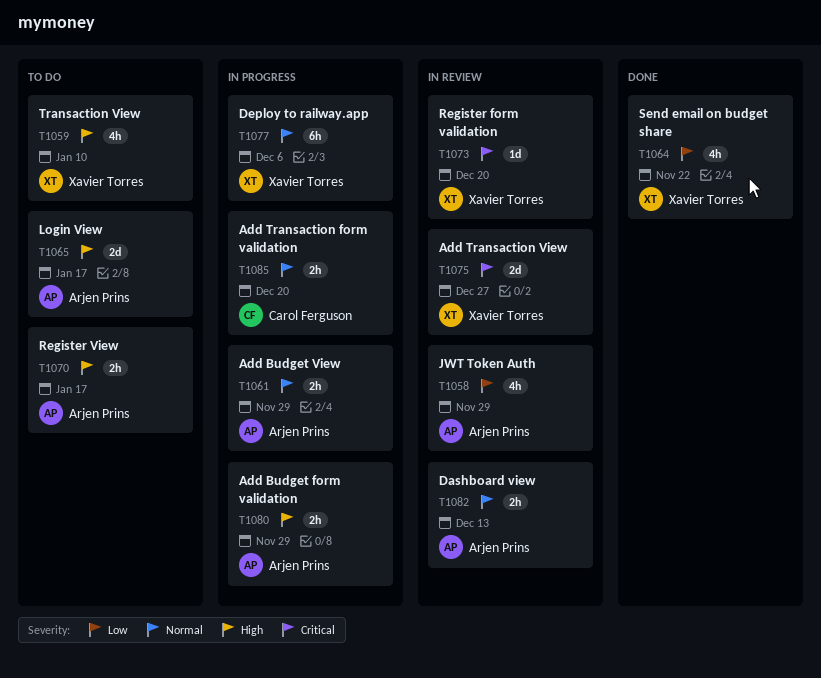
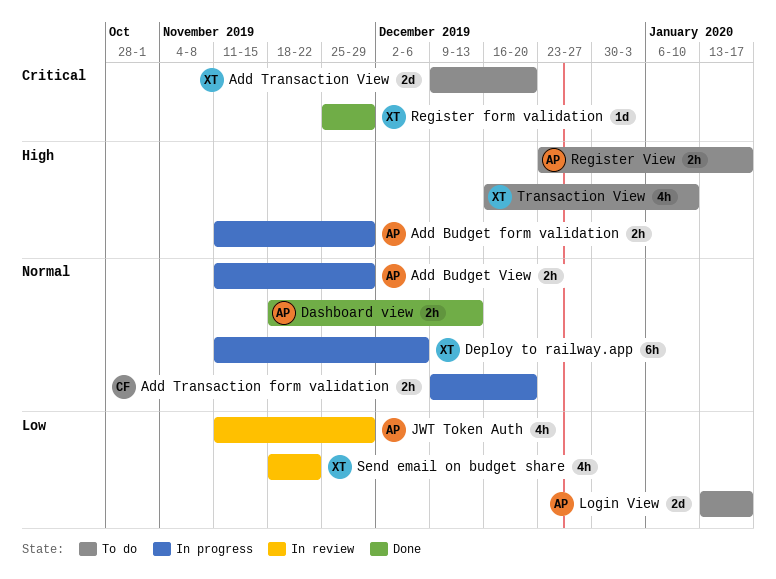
Add Transaction View, status: In review -> To do
Add Transaction View, due: Dec 27 -> Dec 20
Dashboard view, status: In review -> Done
Login View, priority: High -> Low
Register form validation, status: In review -> Done
Register form validation, due: Dec 20 -> Nov 29
Send email on budget share, status: Done -> In review

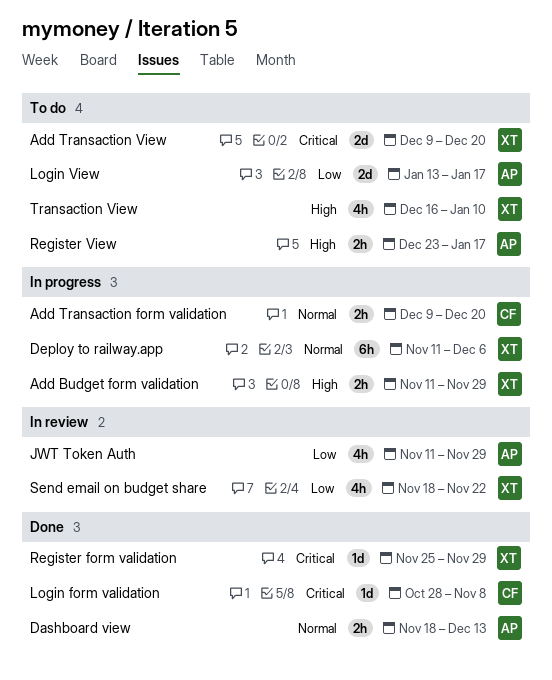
Add Budget form validation, owner: AP -> XT
Add Budget View: present -> none
Login form validation: none -> present

